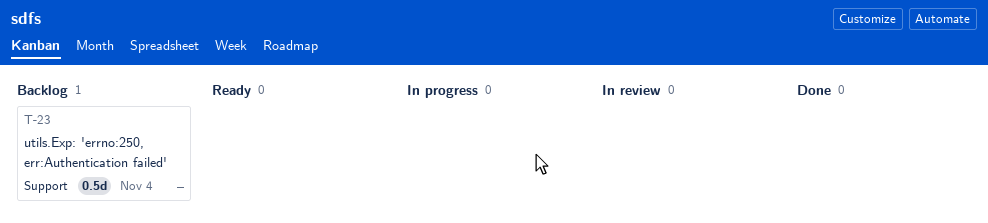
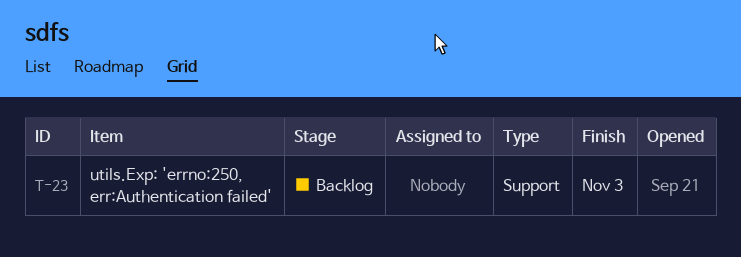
T-23, due: Nov 4 -> Nov 3

